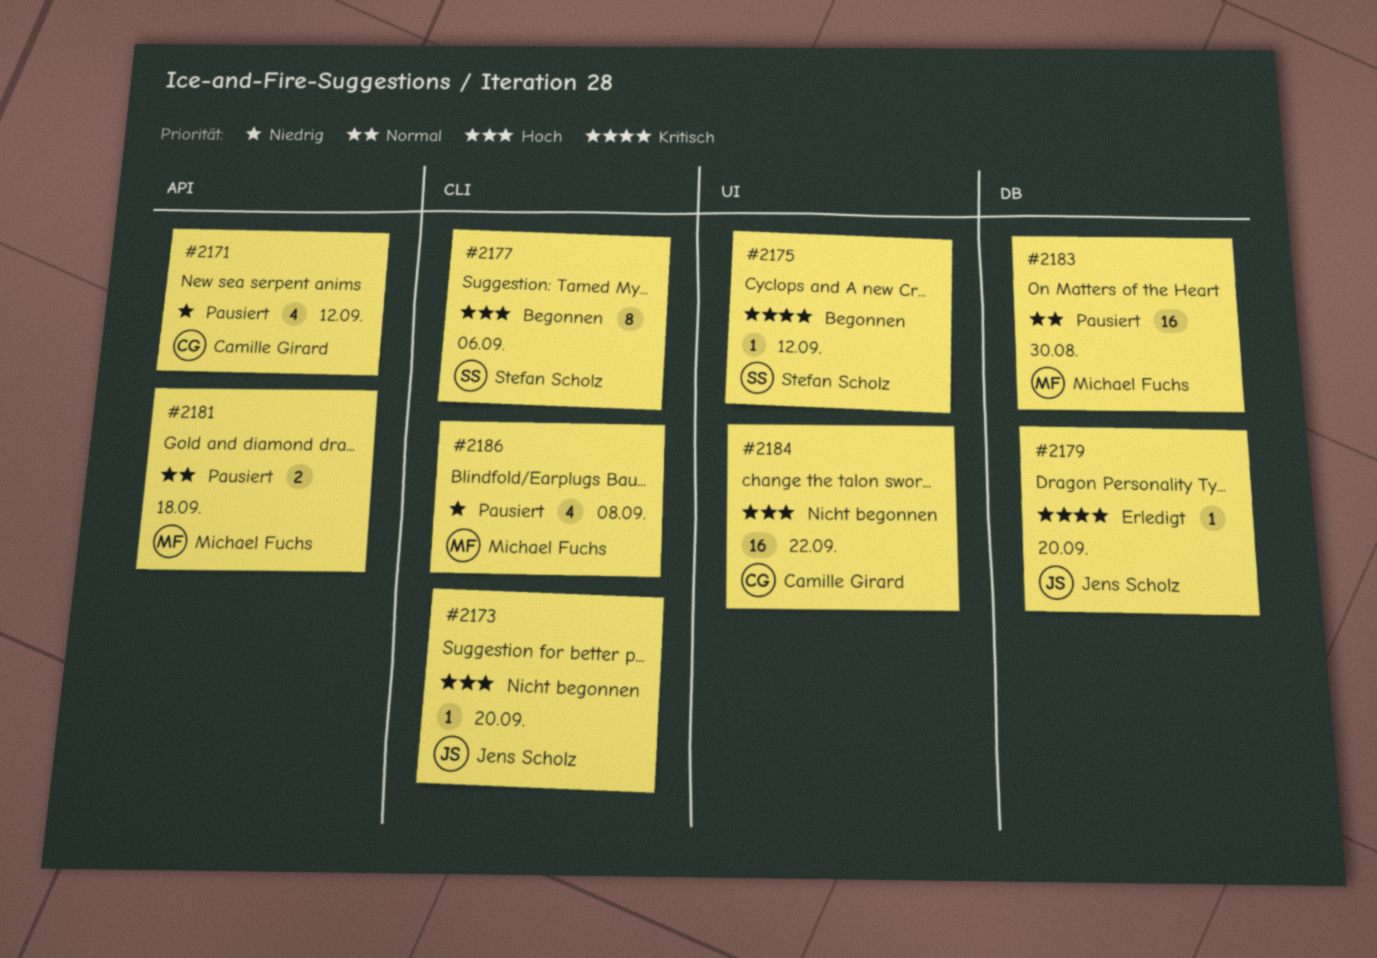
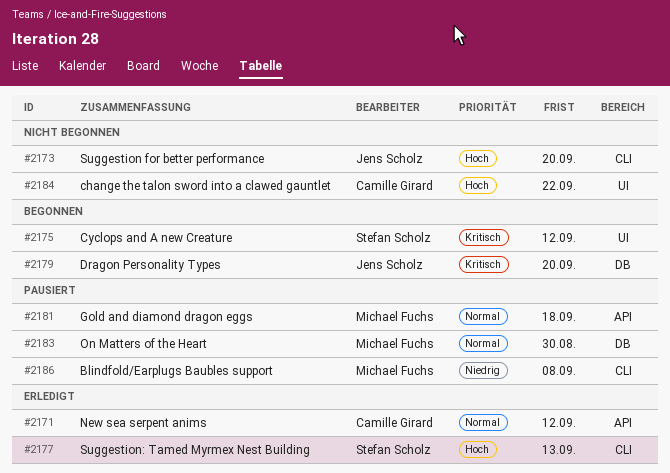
#2171, status: Pausiert -> Erledigt
#2171, priority: Niedrig -> Normal
#2177, status: Begonnen -> Erledigt
#2177, due: Sep 6 -> Sep 13
#2179, status: Erledigt -> Begonnen

